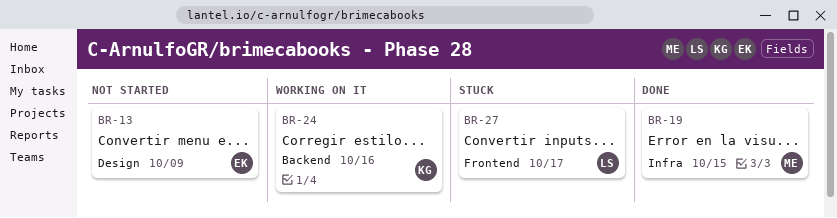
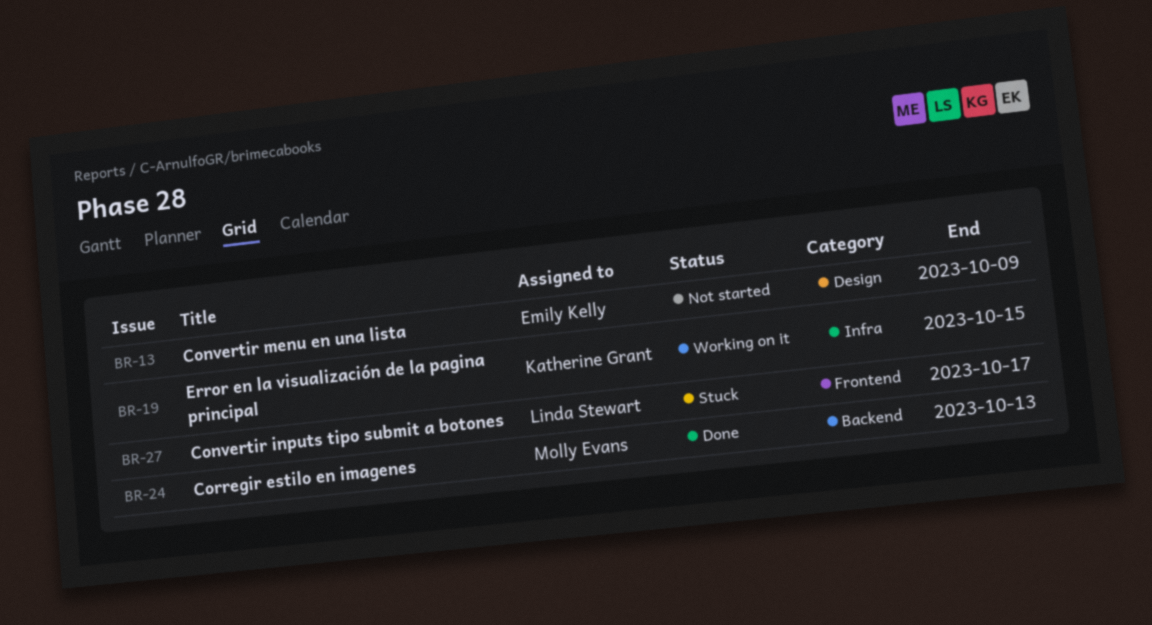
BR-19, status: Done -> Working on it
BR-19, owner: Molly Evans -> Katherine Grant
BR-24, status: Working on it -> Done
BR-24, owner: Katherine Grant -> Molly Evans
BR-24, due: Oct 16 -> Oct 13

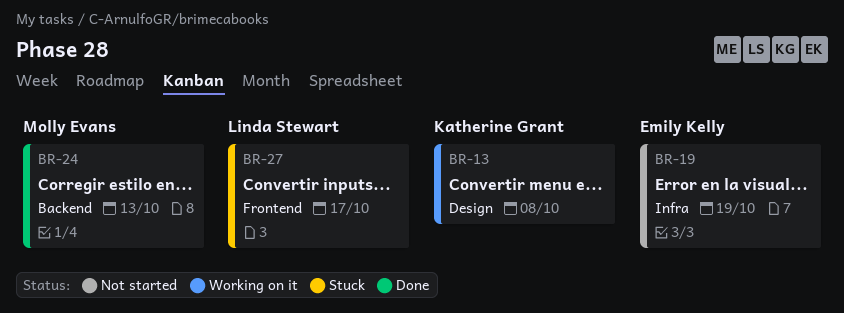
BR-13, status: Not started -> Working on it
BR-13, owner: Emily Kelly -> Katherine Grant
BR-13, due: Oct 9 -> Oct 8
BR-19, status: Working on it -> Not started
BR-19, owner: Katherine Grant -> Emily Kelly
BR-19, due: Oct 15 -> Oct 19

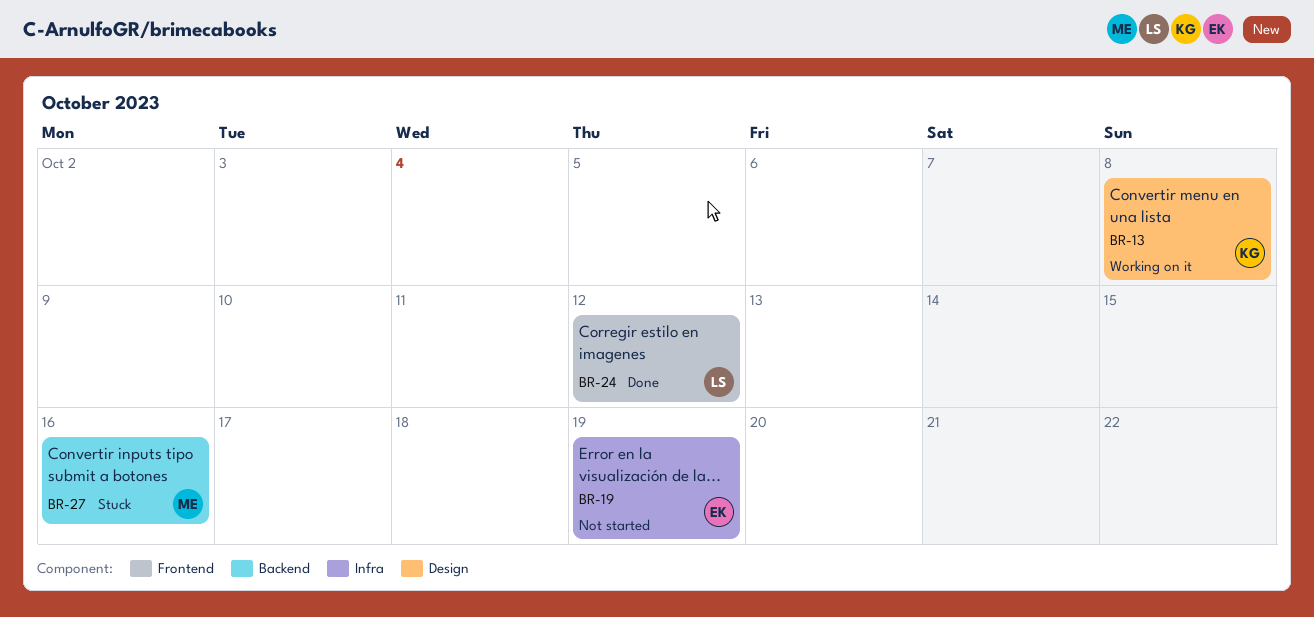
BR-24, owner: Molly Evans -> Linda Stewart
BR-24, label: Backend -> Frontend
BR-24, due: Oct 13 -> Oct 12
BR-27, owner: Linda Stewart -> Molly Evans
BR-27, label: Frontend -> Backend
BR-27, due: Oct 17 -> Oct 16

